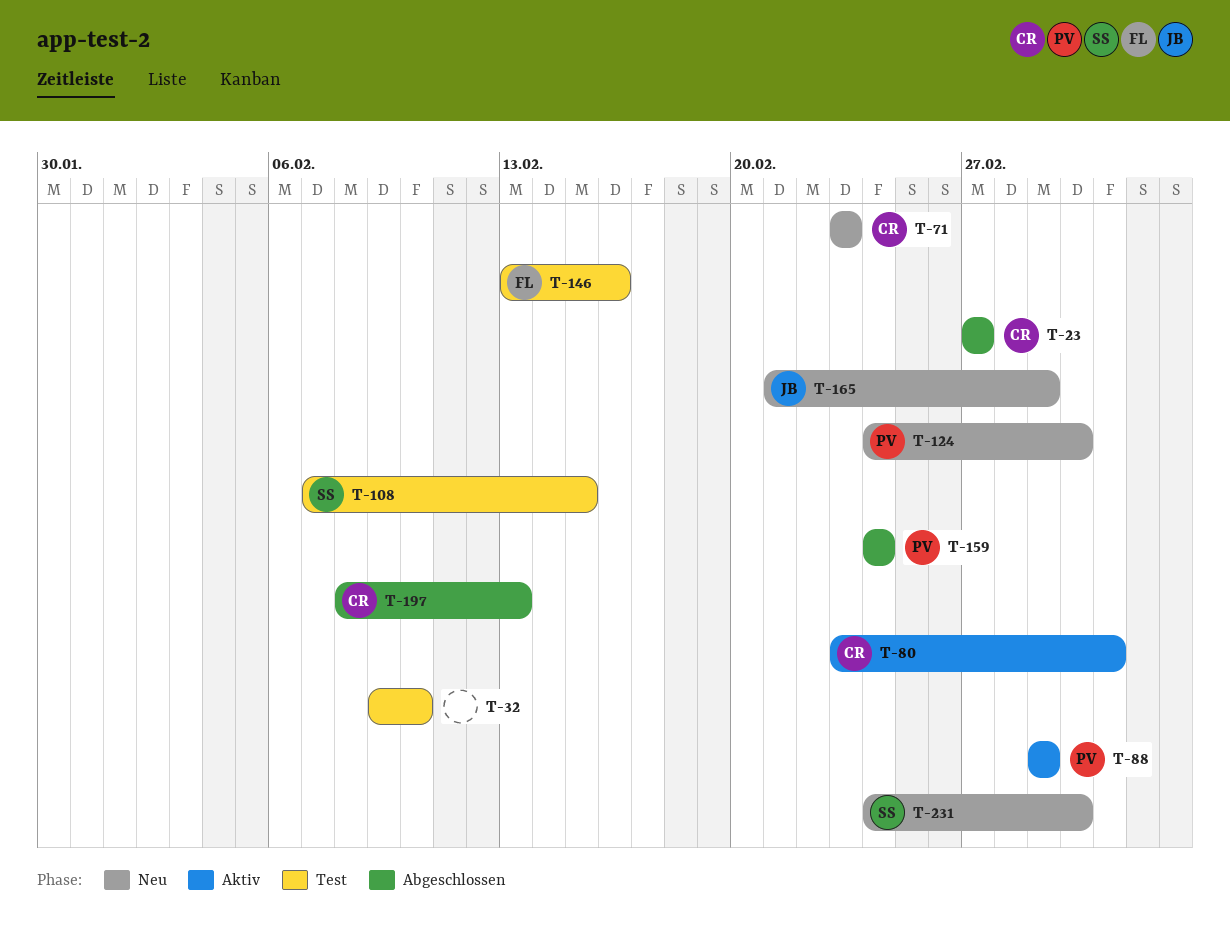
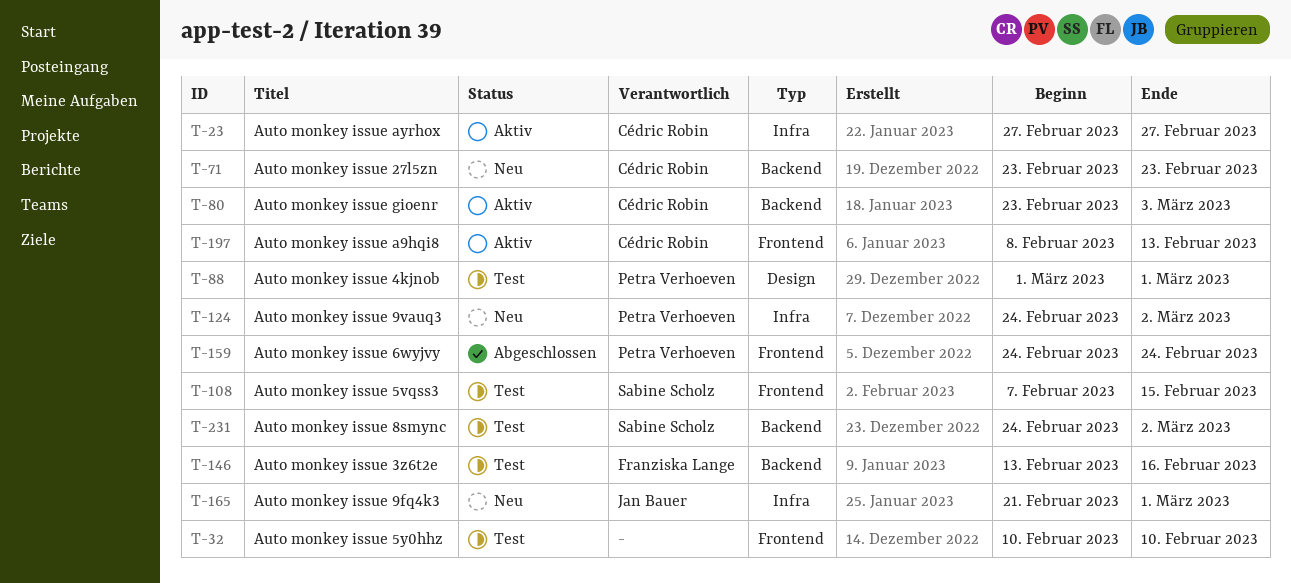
T-23, status: Abgeschlossen -> Aktiv
T-32, start: Feb 9 -> Feb 10
T-88, status: Aktiv -> Test
T-197, status: Abgeschlossen -> Aktiv
T-231, status: Neu -> Test

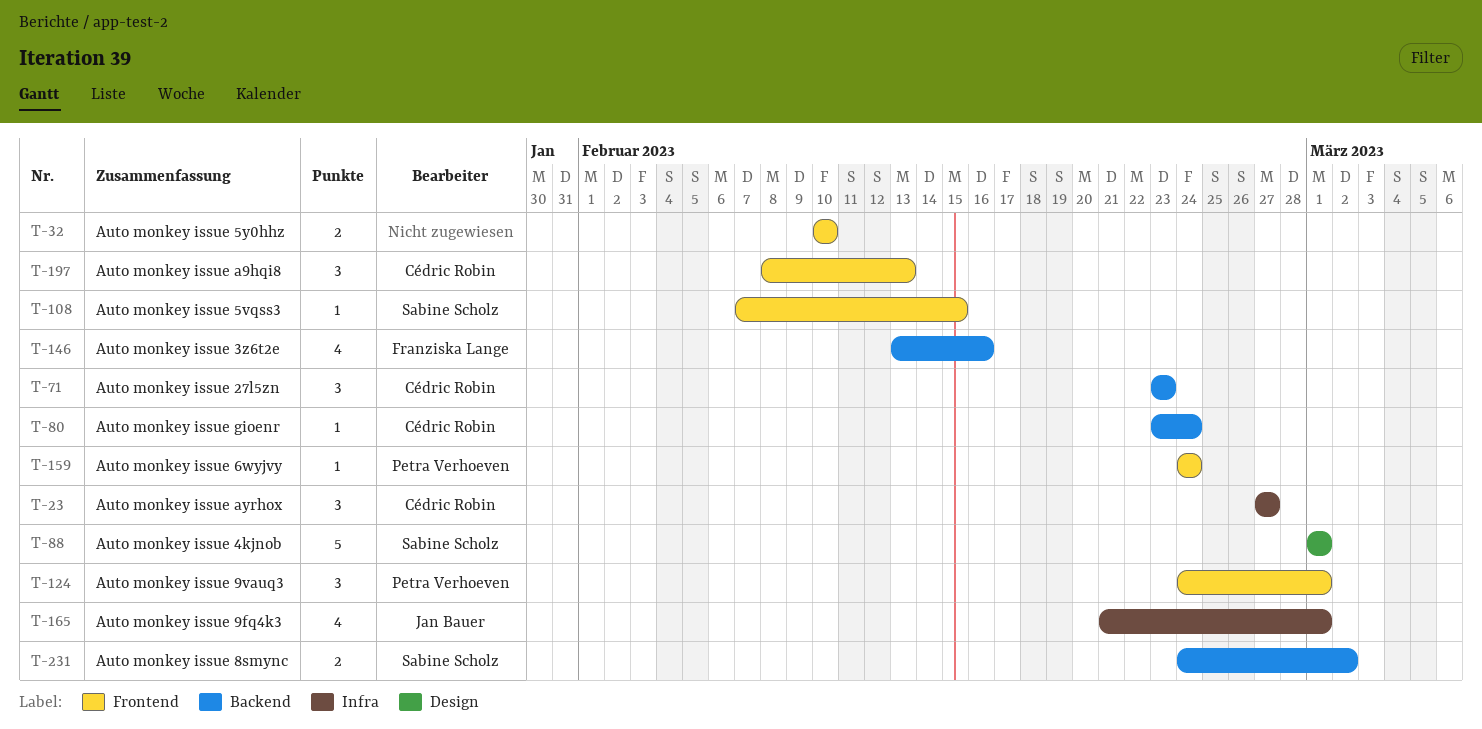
T-80, due: Mar 3 -> Feb 24
T-88, owner: Petra Verhoeven -> Sabine Scholz
T-124, label: Infra -> Frontend
T-124, due: Mar 2 -> Mar 1

